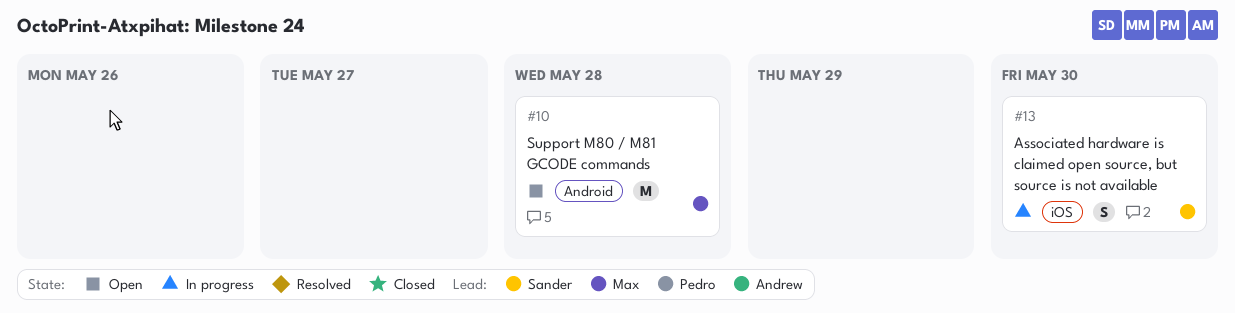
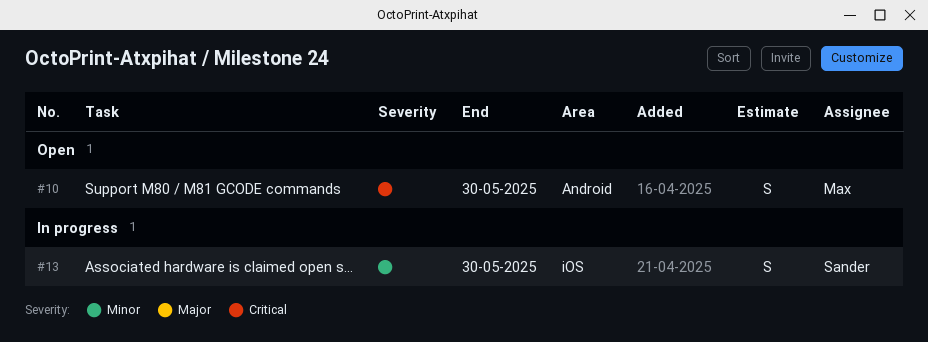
#10, estimate: M -> S
#10, due: May 28 -> May 30

